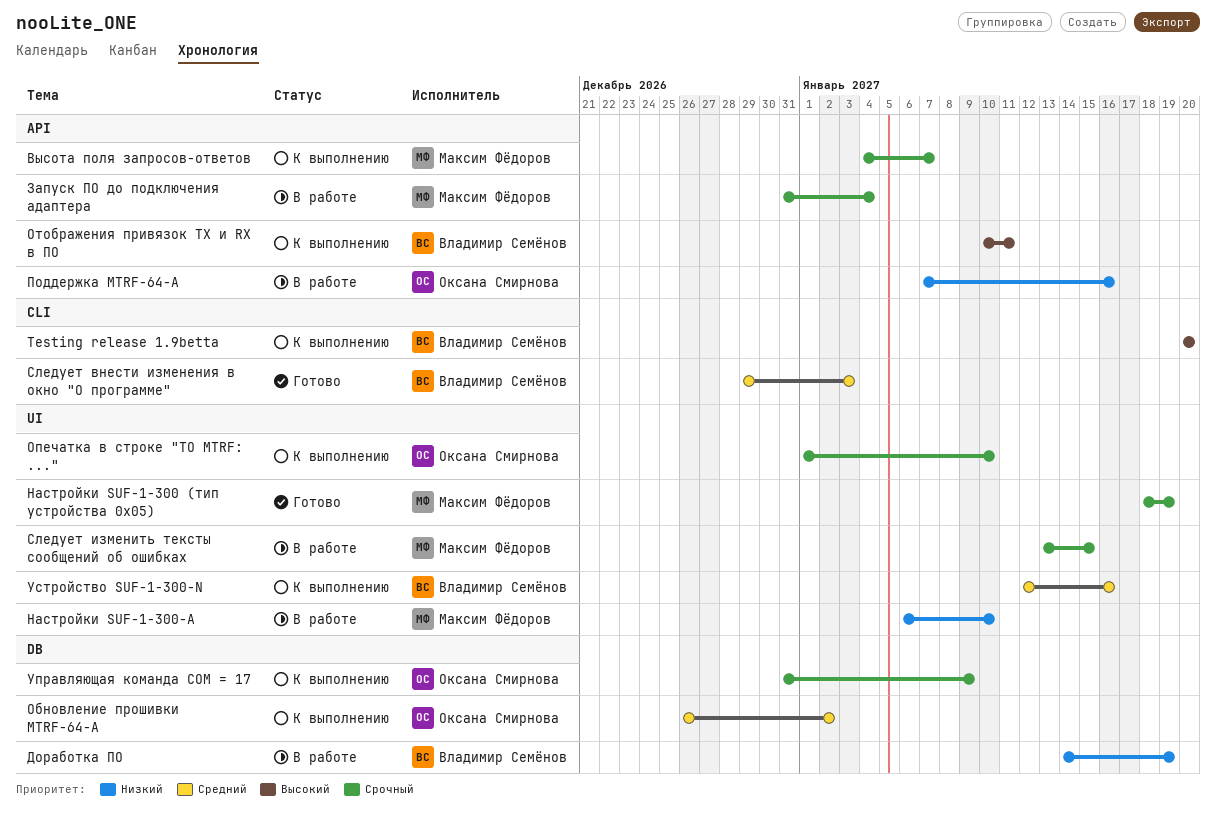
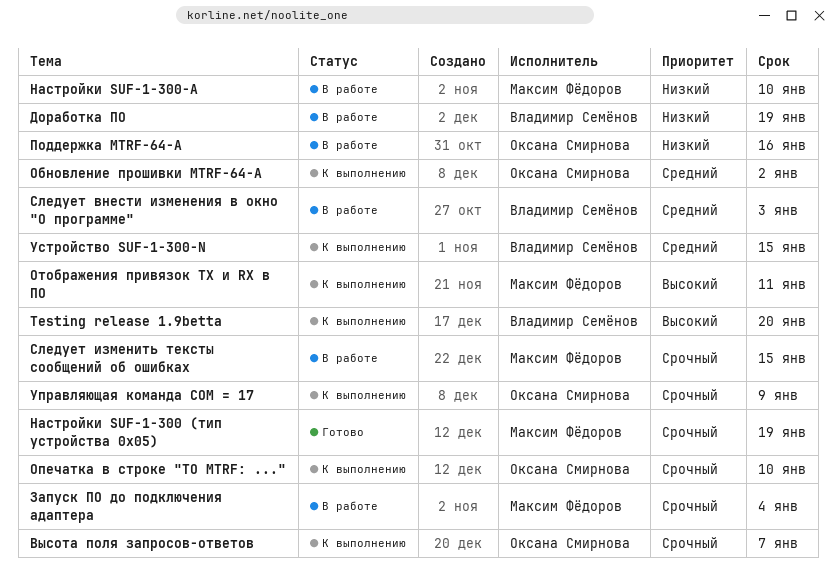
Высота поля запросов-ответов, owner: Максим Фёдоров -> Оксана Смирнова
Отображения привязок TX и RX в ПО, owner: Владимир Семёнов -> Максим Фёдоров
Следует внести изменения в окно "О программе", status: Готово -> В работе
Устройство SUF-1-300-N, due: Jan 16 -> Jan 15

